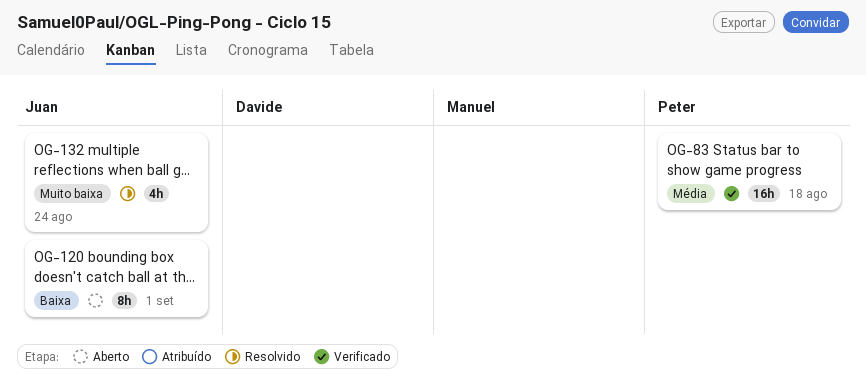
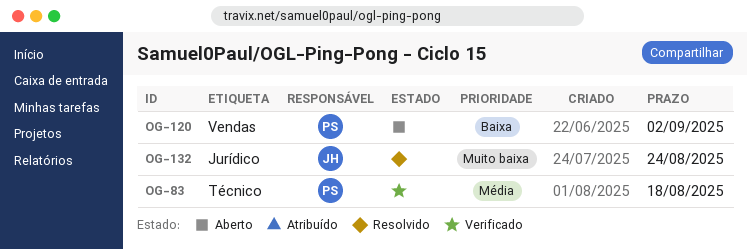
OG-120, owner: Juan -> Peter
OG-120, due: Sep 1 -> Sep 2

